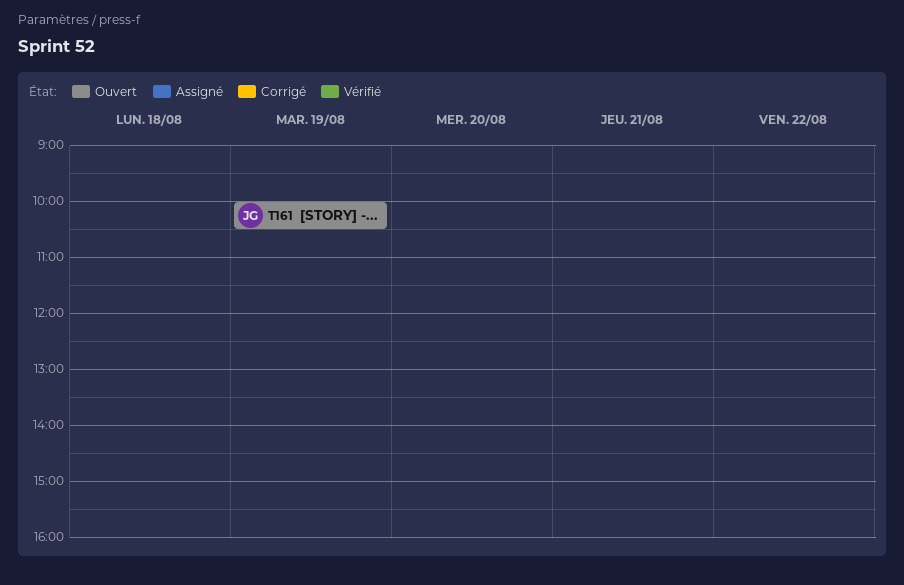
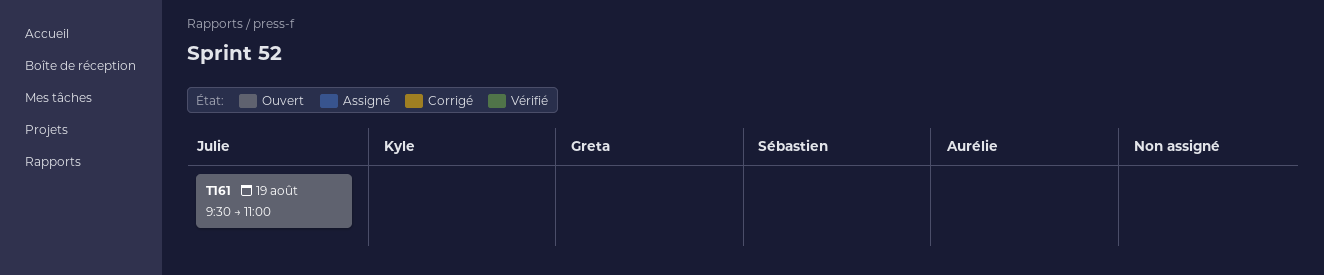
T161, begins: 10:00 -> 09:30
T161, ends: 10:30 -> 11:00

